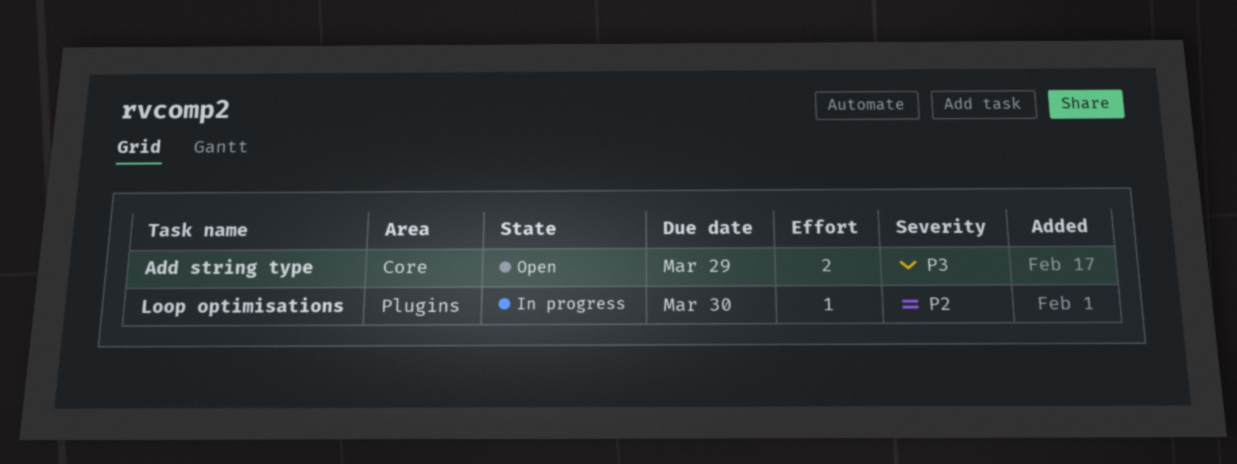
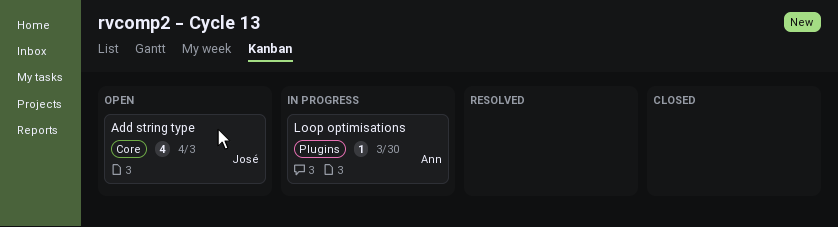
Add string type, estimate: 2 -> 4
Add string type, due: Mar 29 -> Apr 3

